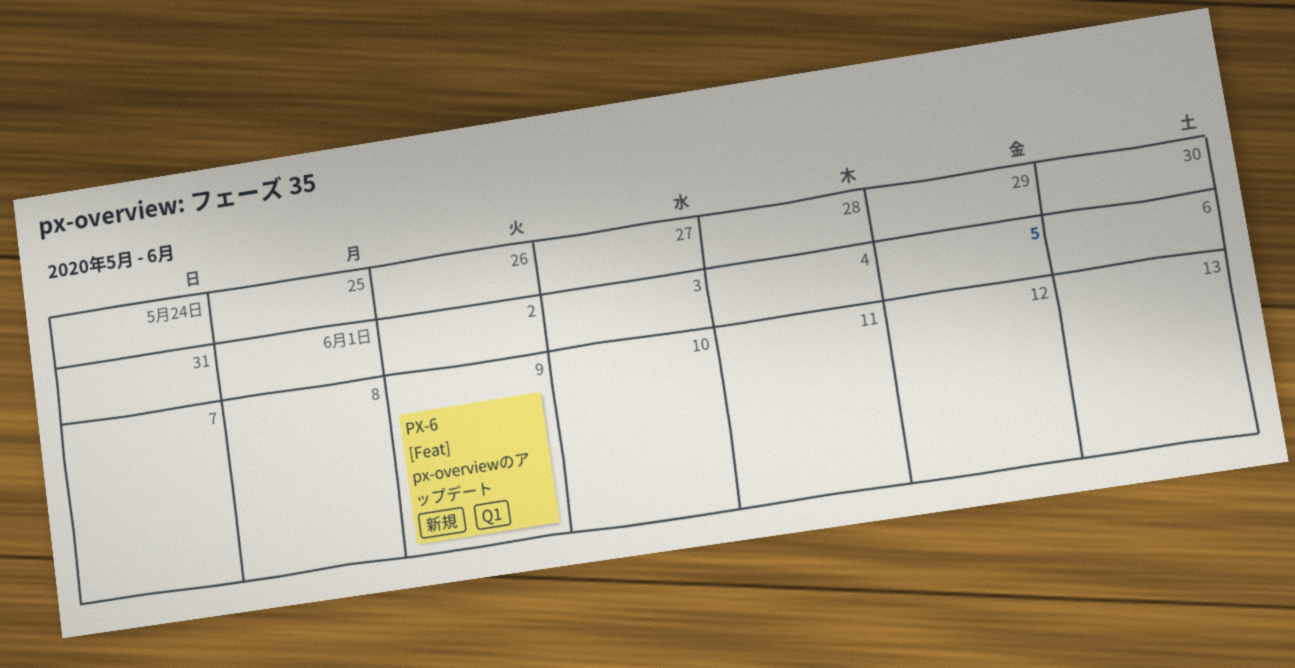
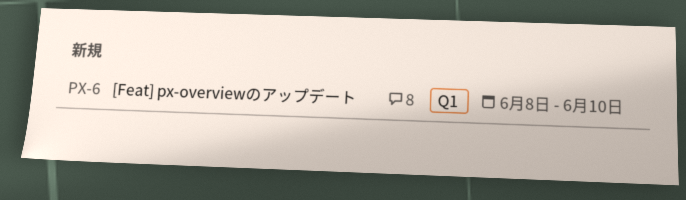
PX-6, due: Jun 9 -> Jun 10

